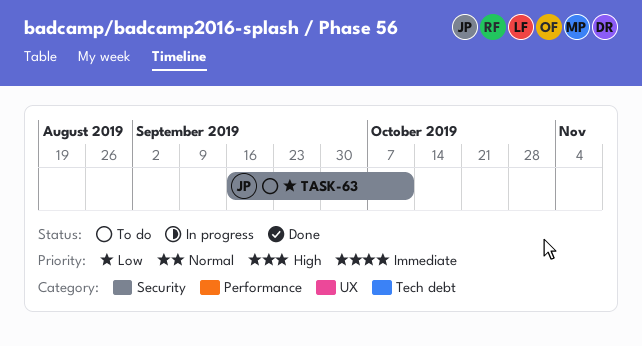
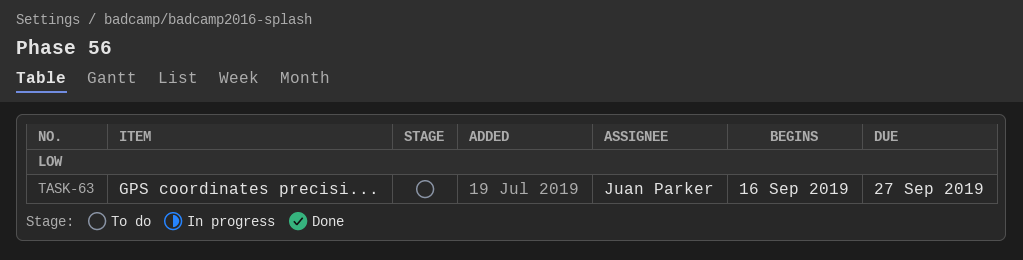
TASK-63, due: Oct 11 -> Sep 27

